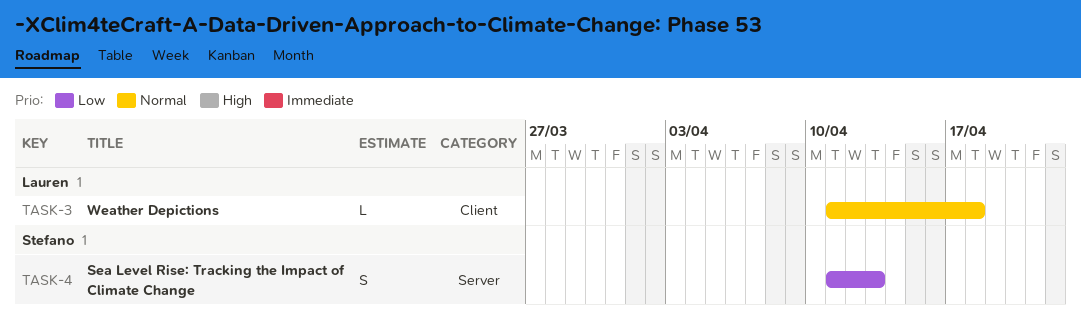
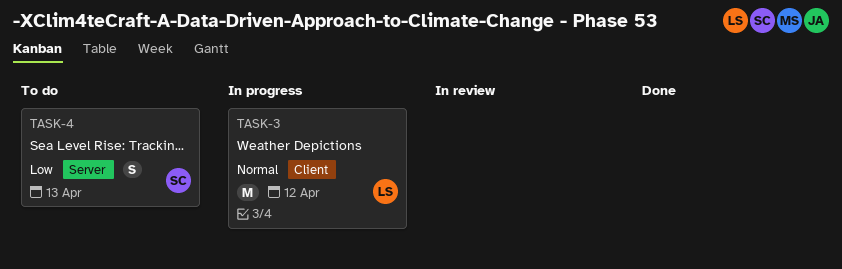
TASK-3, estimate: L -> M
TASK-3, due: Apr 18 -> Apr 12

